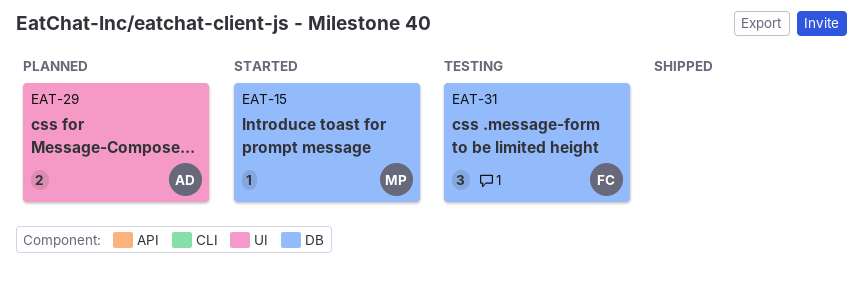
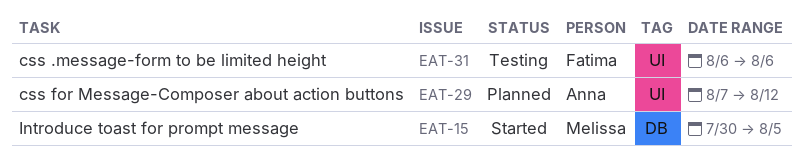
EAT-31, label: DB -> UI

